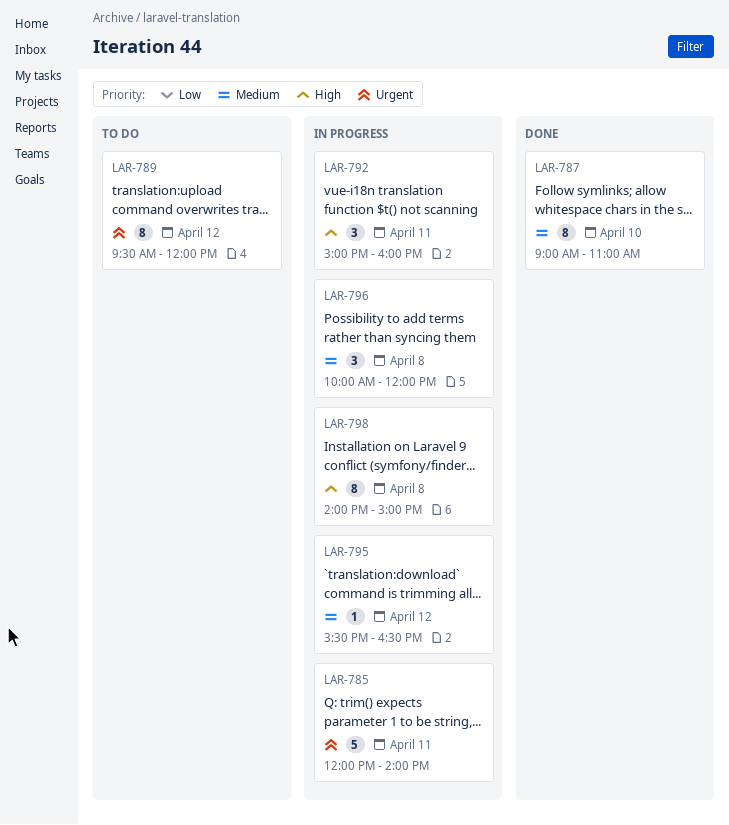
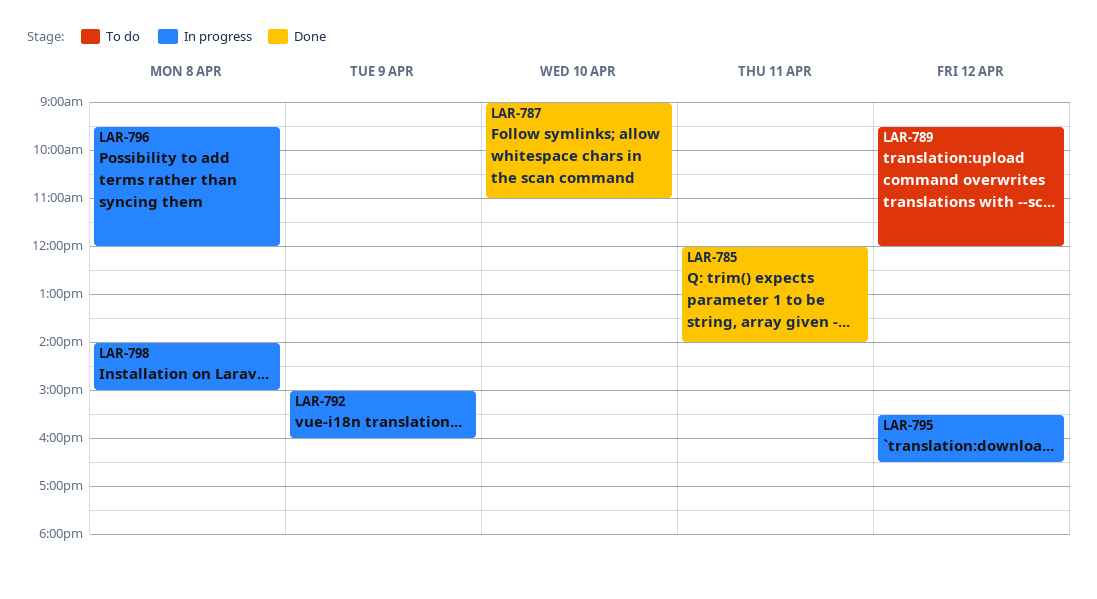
LAR-785, status: In progress -> Done
LAR-792, day: Apr 11 -> Apr 9
LAR-796, begins: 10:00 -> 09:30

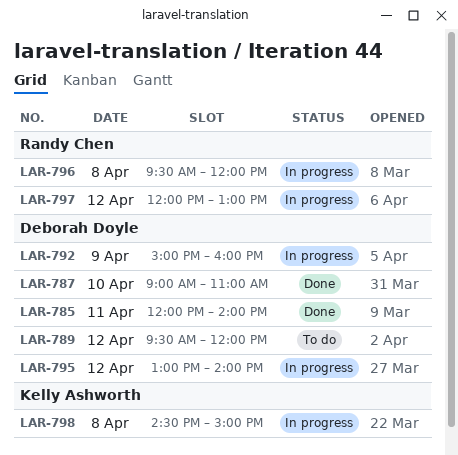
LAR-795, begins: 15:30 -> 13:00
LAR-795, ends: 16:30 -> 14:00
LAR-797: none -> present
LAR-798, begins: 14:00 -> 14:30

